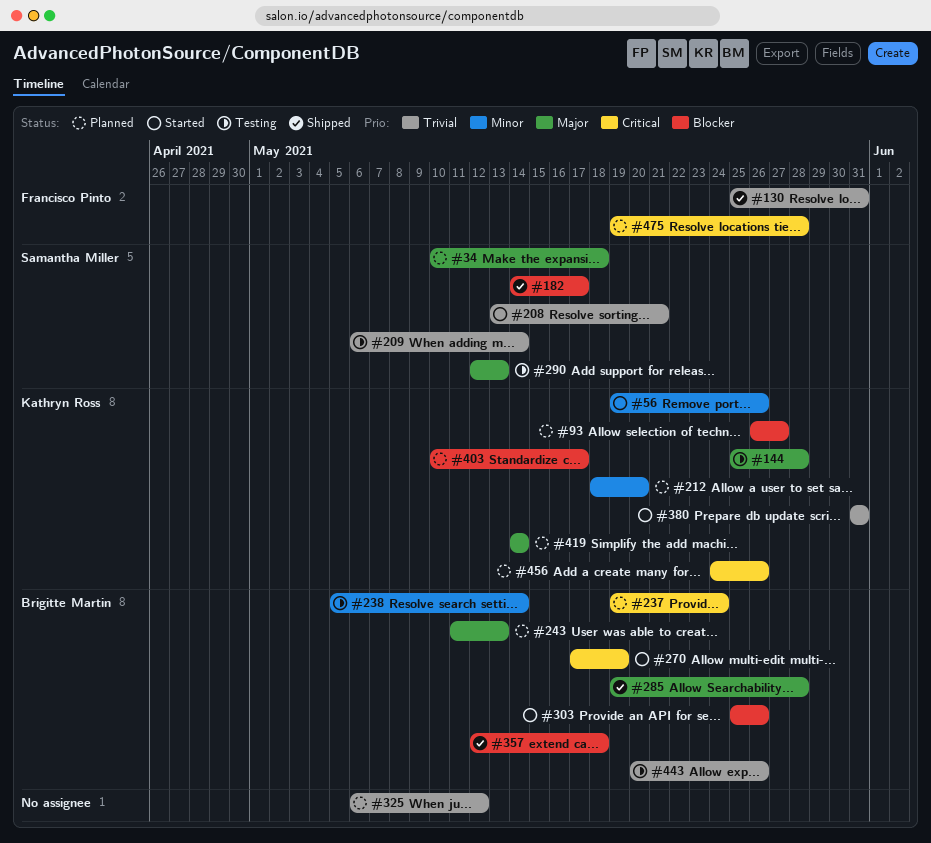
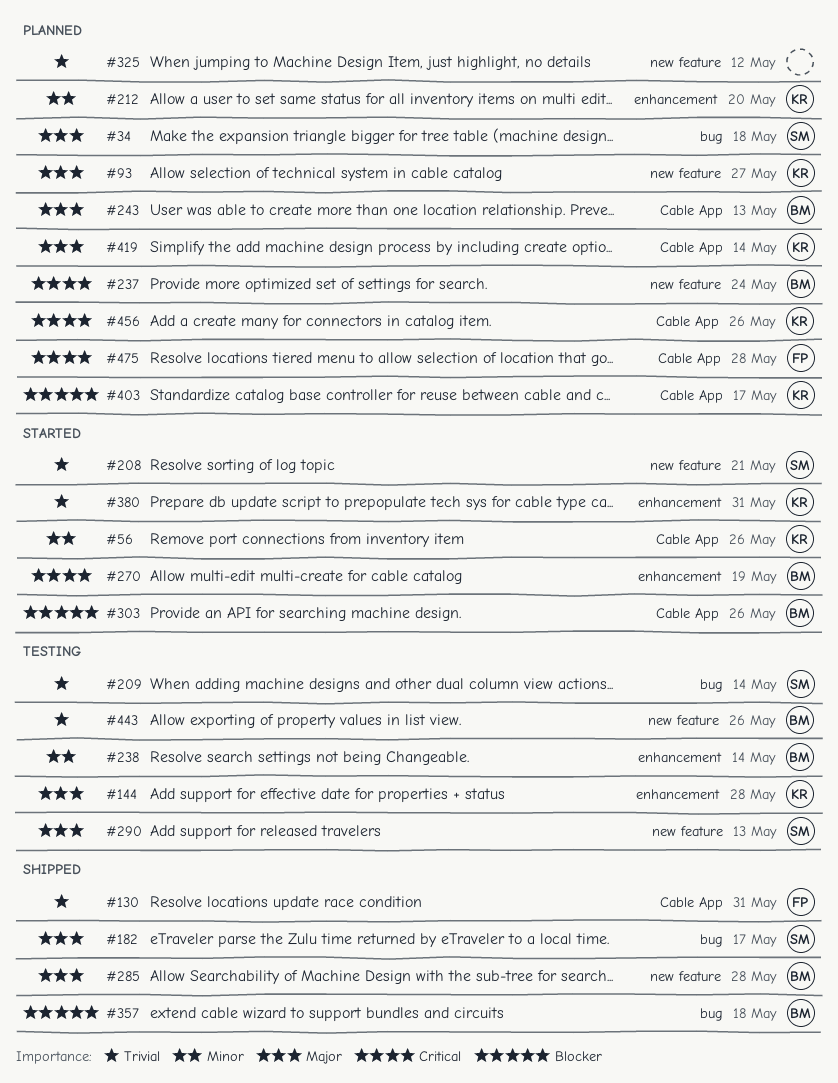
#93, priority: Blocker -> Major
#182, priority: Blocker -> Major

